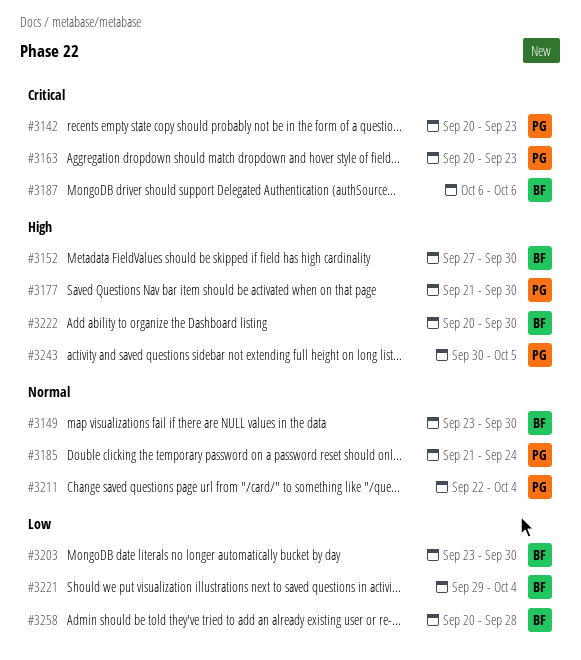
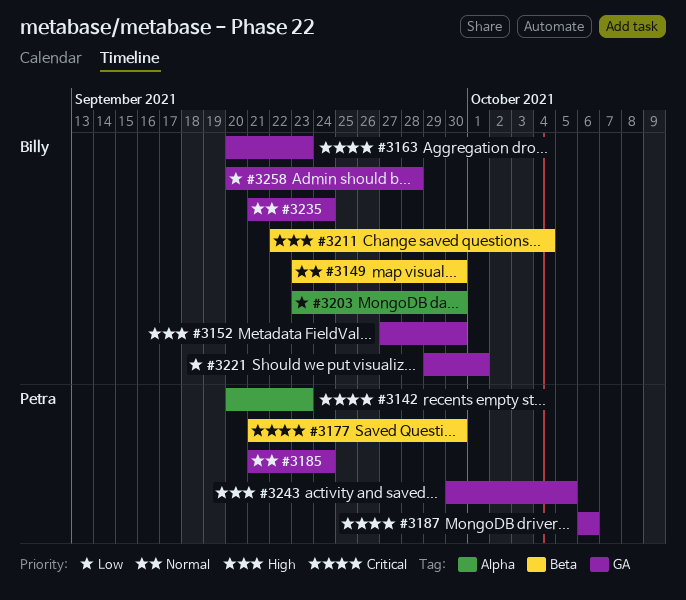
#3163, owner: Petra -> Billy
#3177, priority: High -> Critical
#3187, owner: Billy -> Petra
#3211, owner: Petra -> Billy
#3211, priority: Normal -> High
#3221, due: Oct 4 -> Oct 1
#3222: present -> none
#3235: none -> present

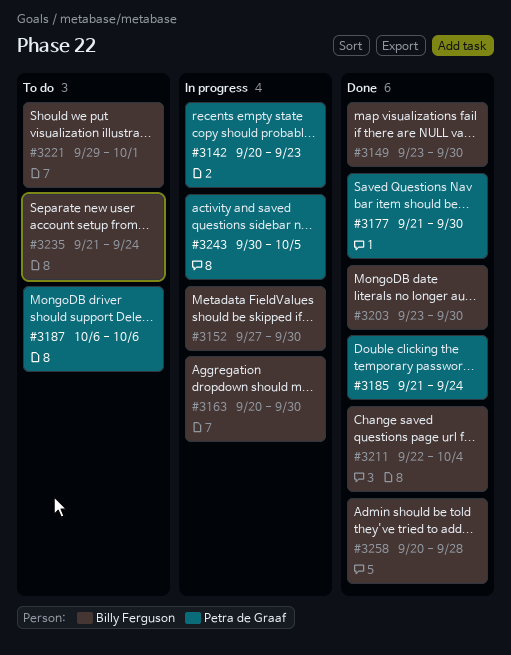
#3163, due: Sep 23 -> Sep 30

